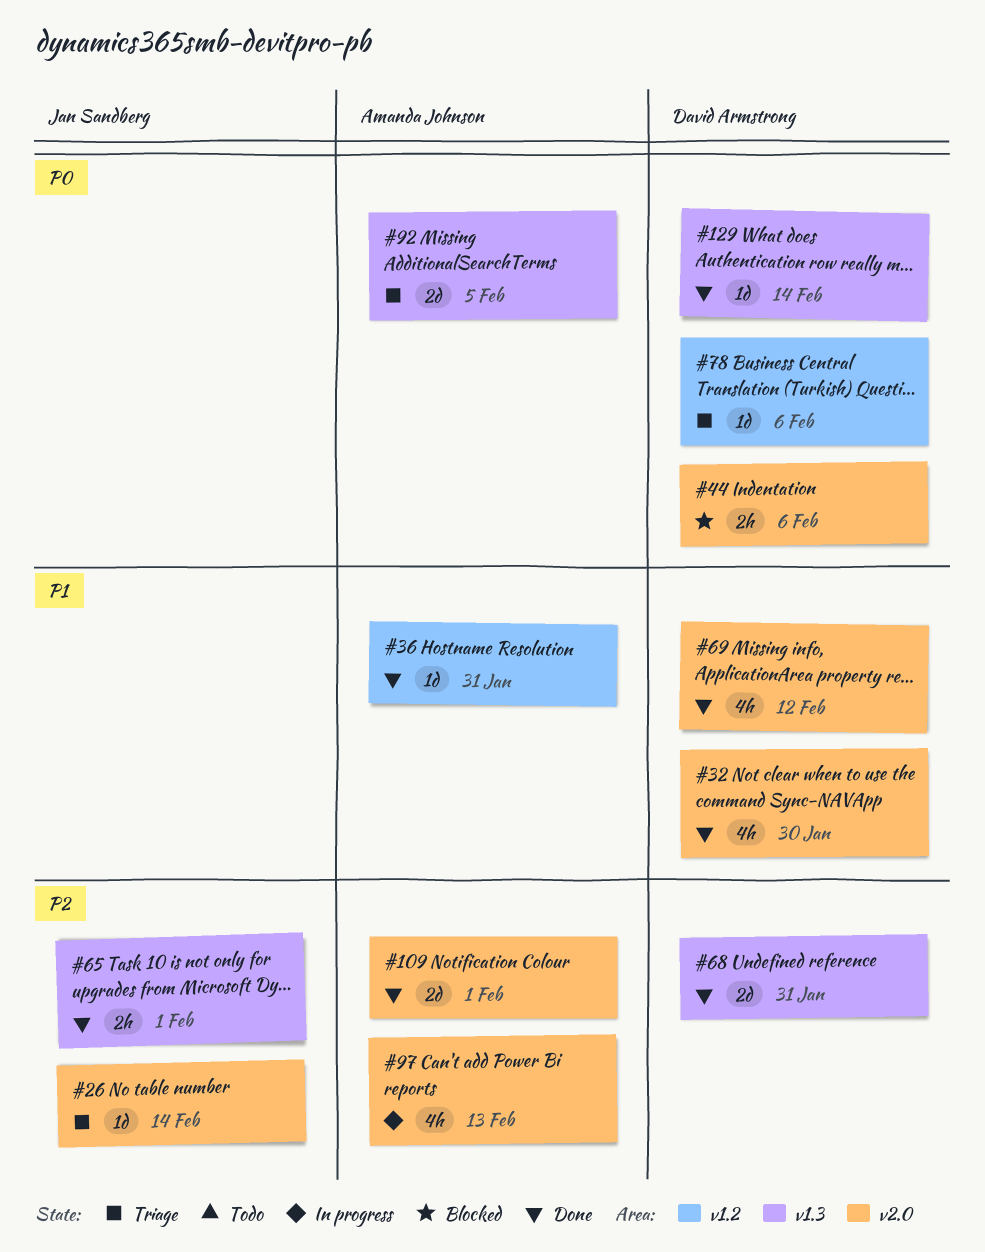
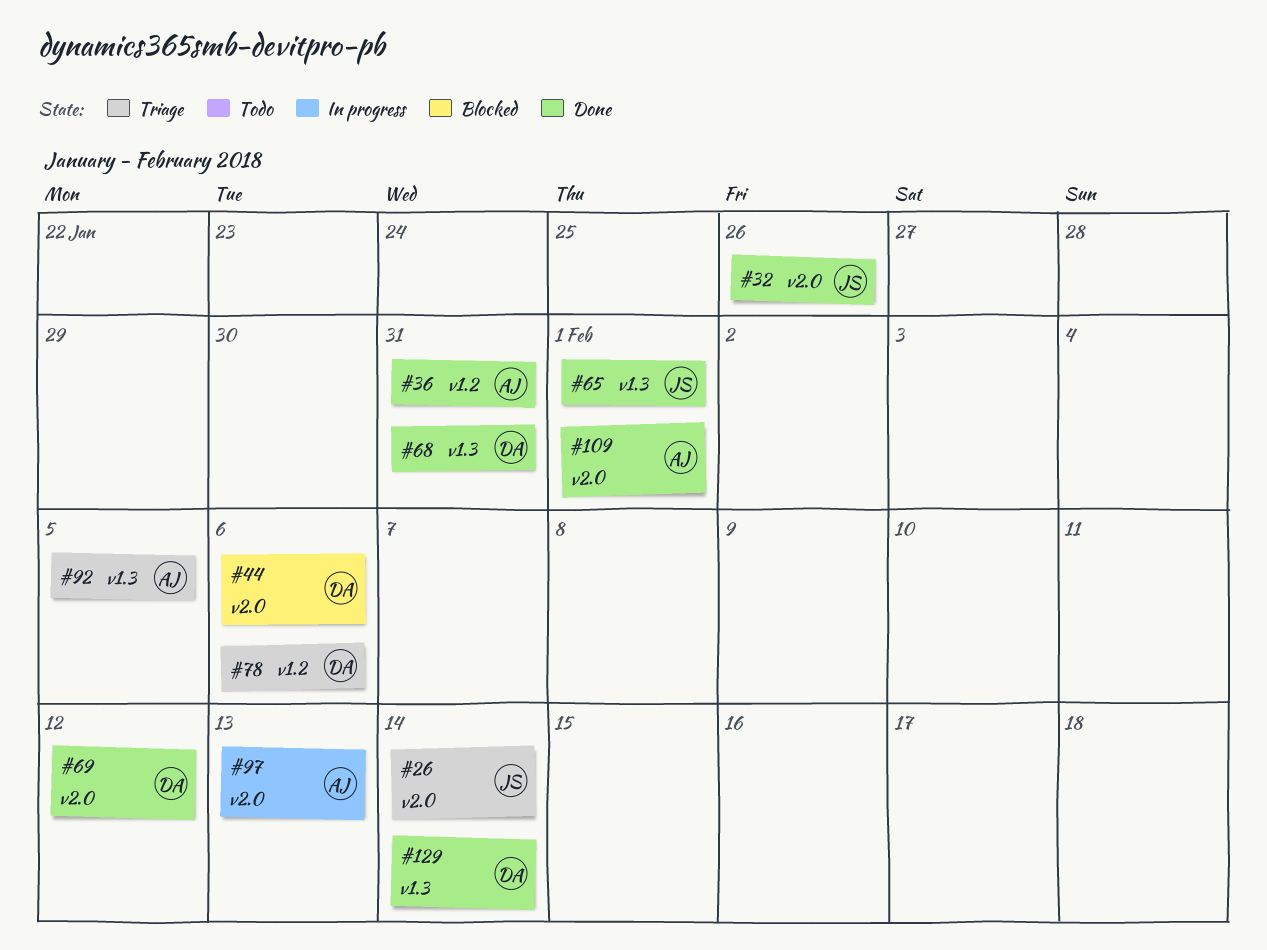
#32, owner: David Armstrong -> Jan Sandberg
#32, due: Jan 30 -> Jan 26

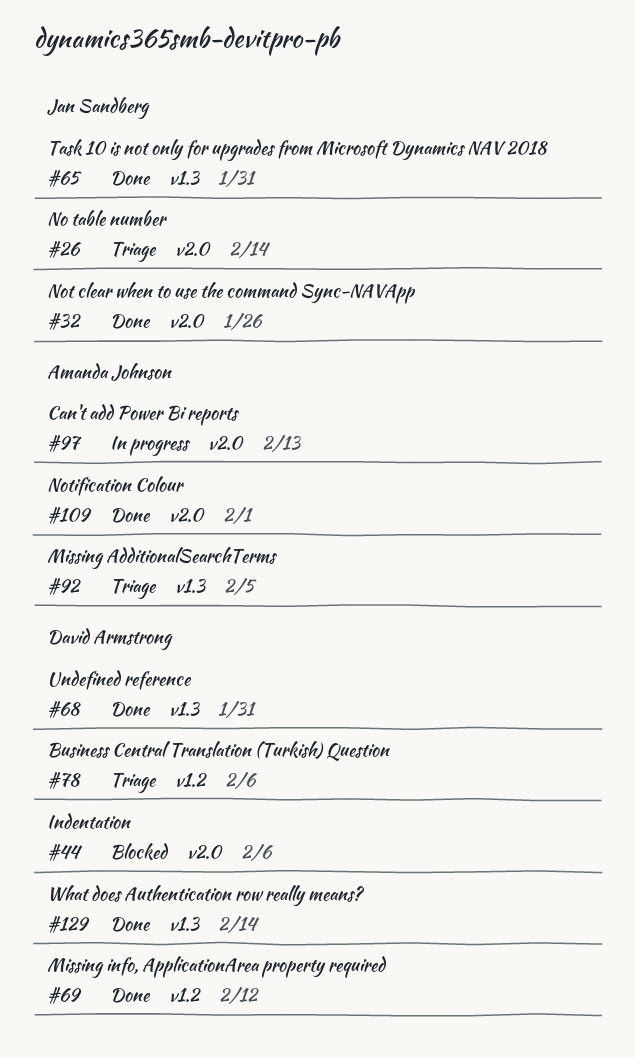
#36: present -> none
#65, due: Feb 1 -> Jan 31
#69, label: v2.0 -> v1.2

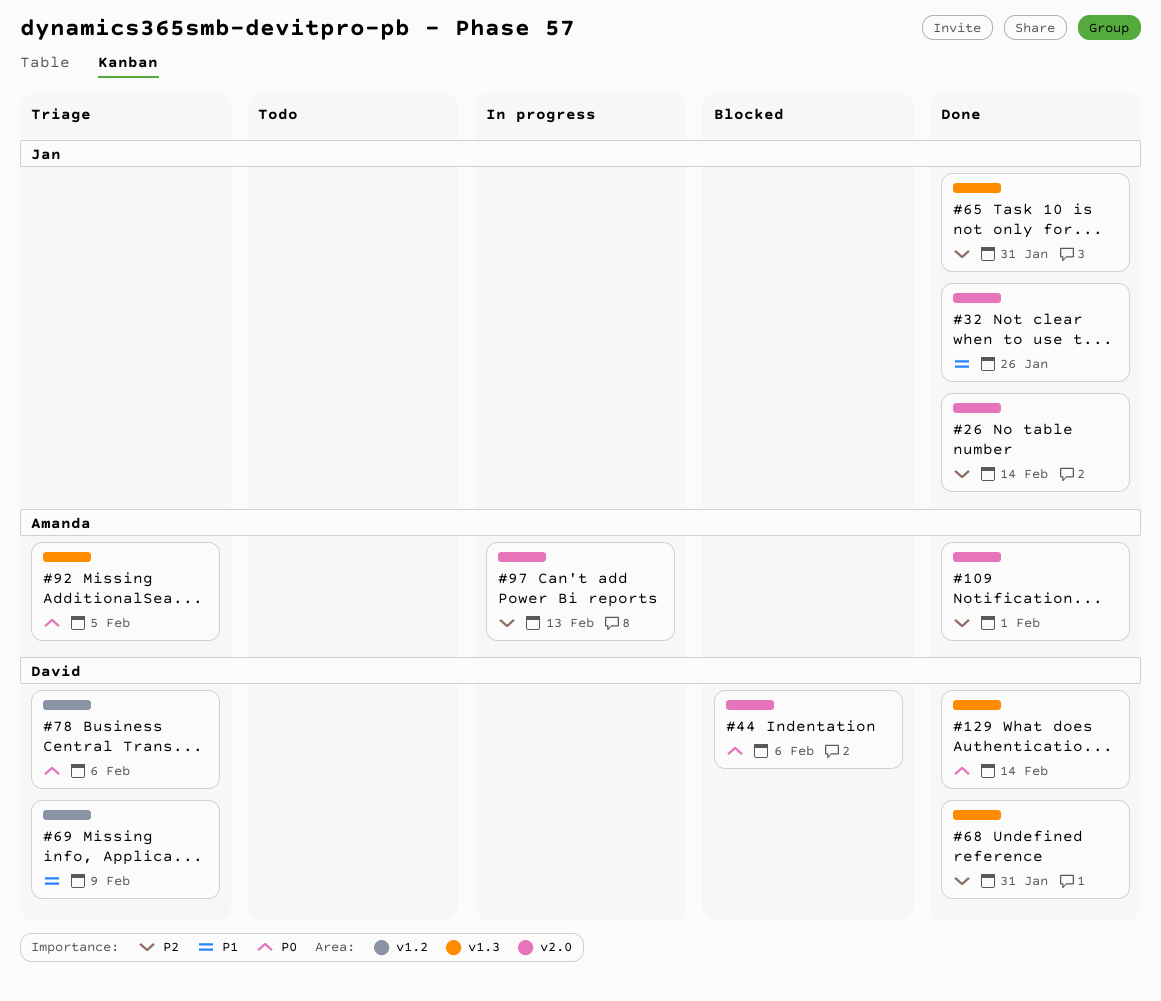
#26, status: Triage -> Done
#69, status: Done -> Triage
#69, due: Feb 12 -> Feb 9

